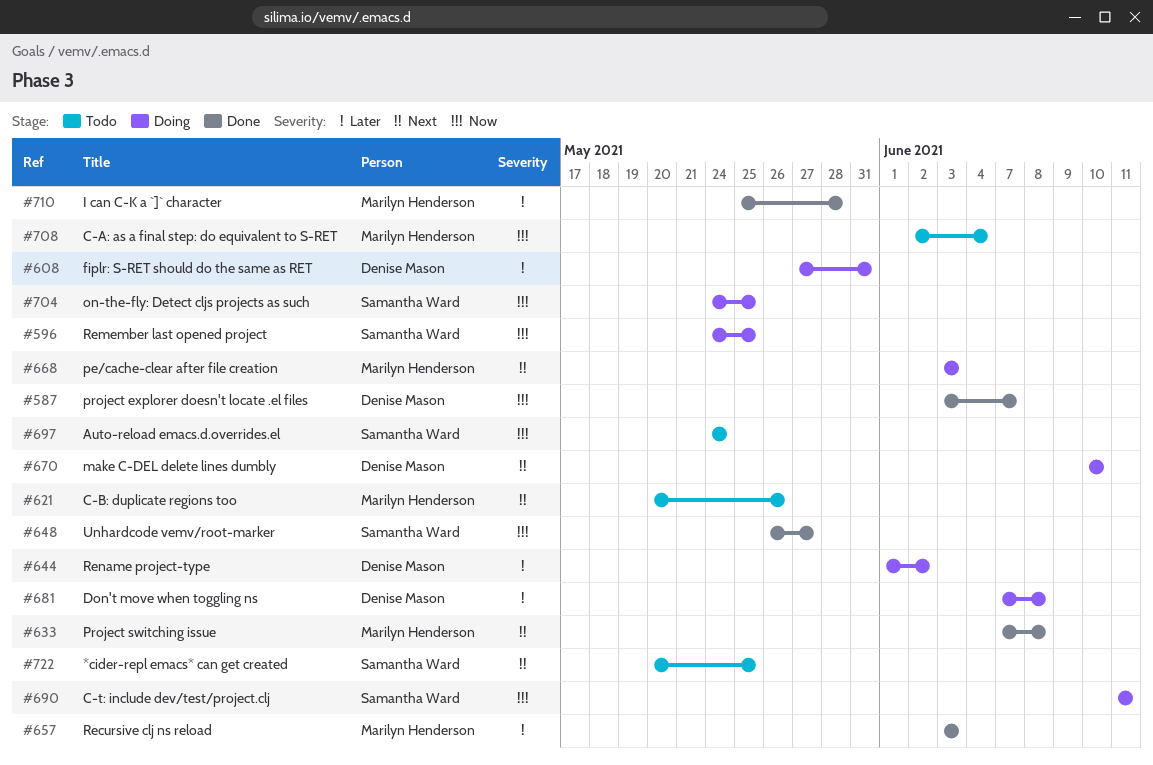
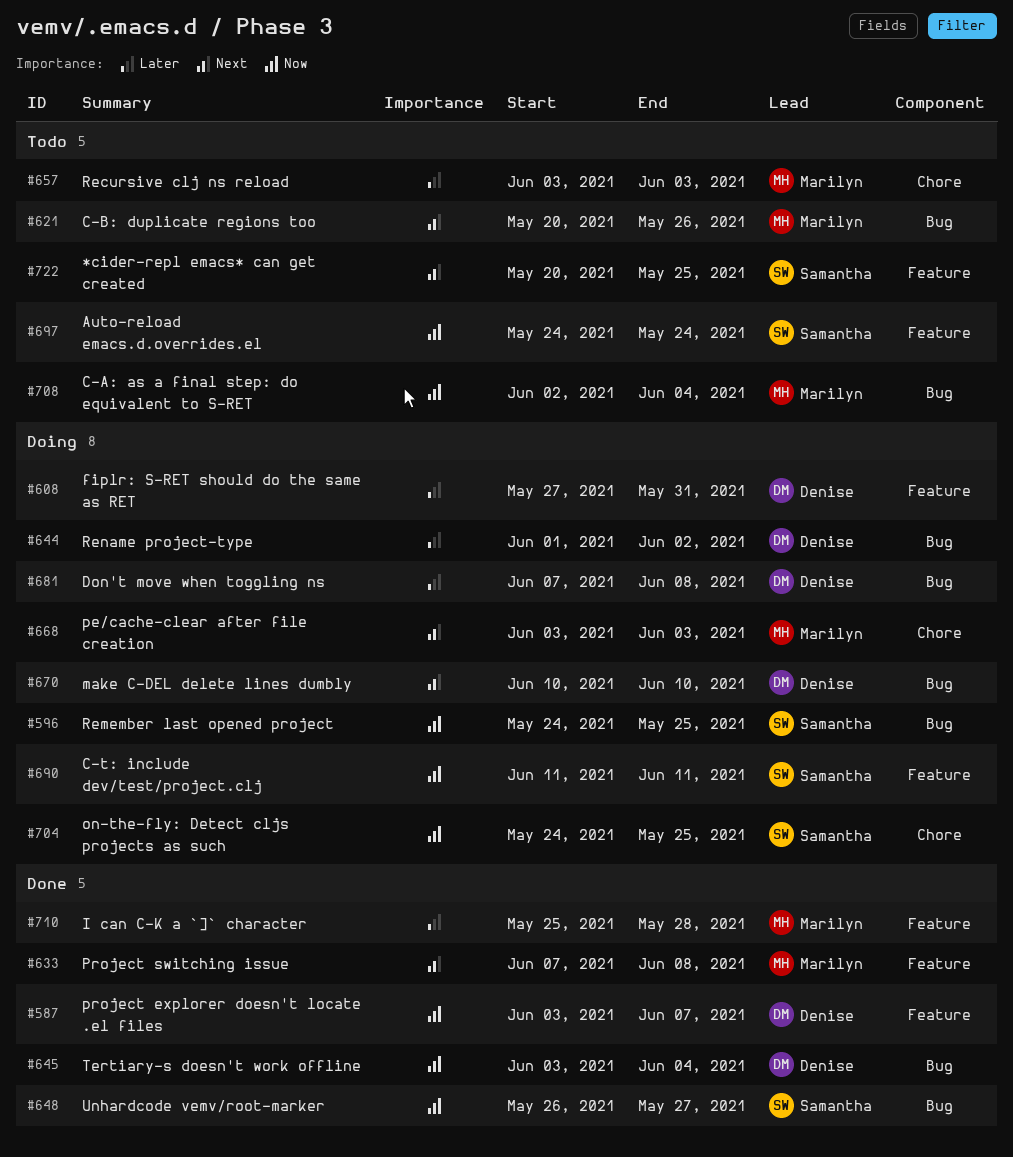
#645: none -> present
#657, status: Done -> Todo

